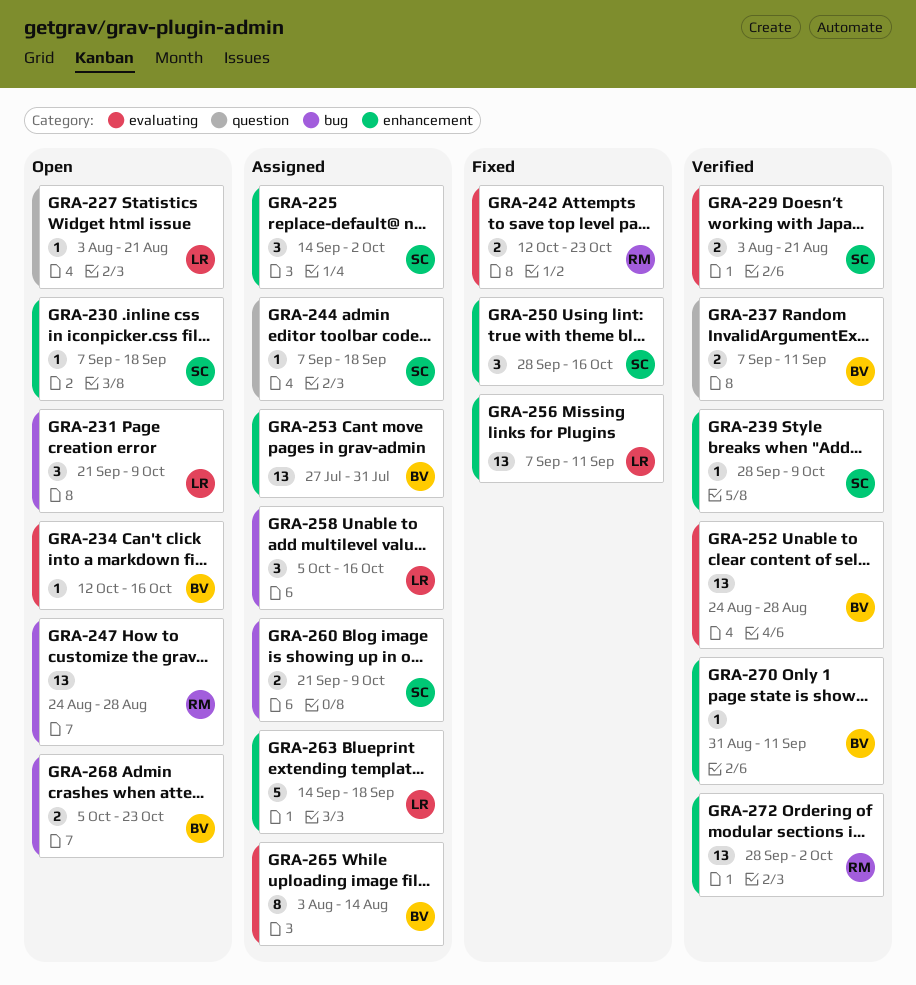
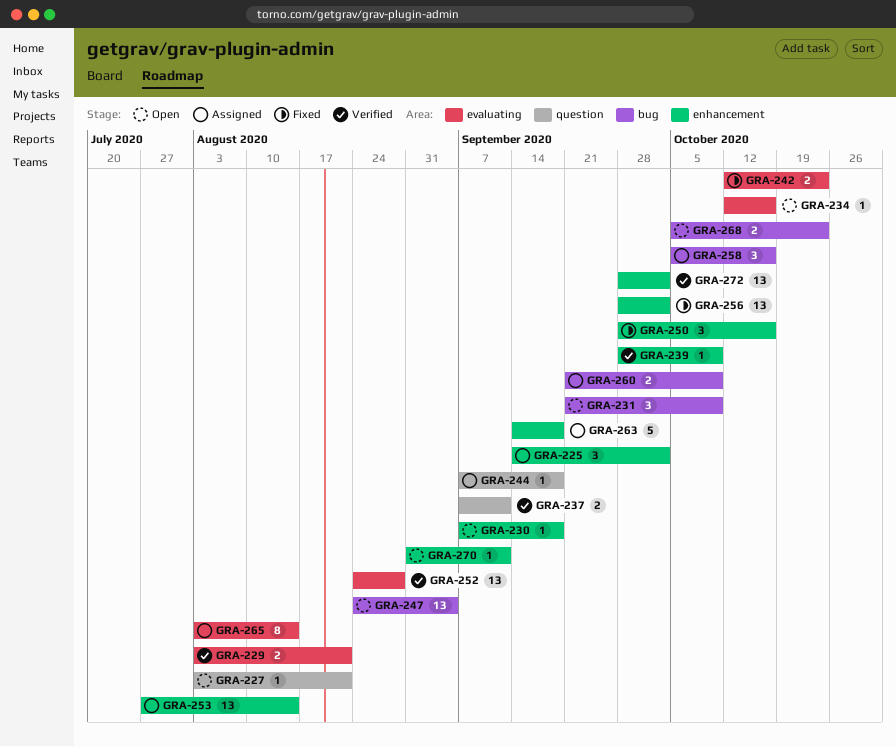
GRA-247, due: Aug 28 -> Sep 4
GRA-253, due: Jul 31 -> Aug 14
GRA-256, start: Sep 7 -> Sep 28
GRA-256, due: Sep 11 -> Oct 2
GRA-270, status: Verified -> Open

